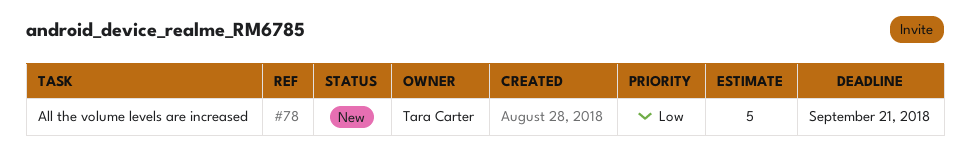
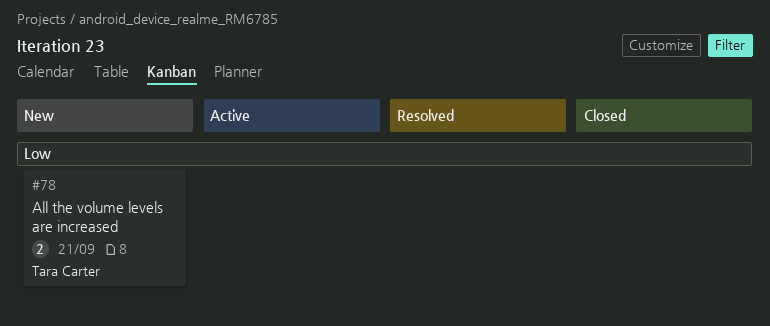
#78, estimate: 5 -> 2

